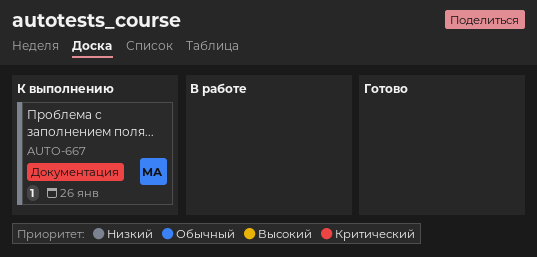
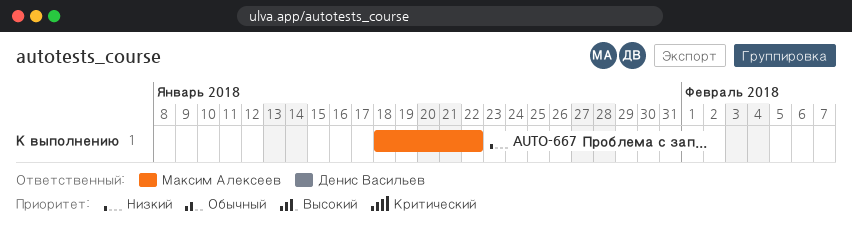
AUTO-667, due: Jan 26 -> Jan 22

